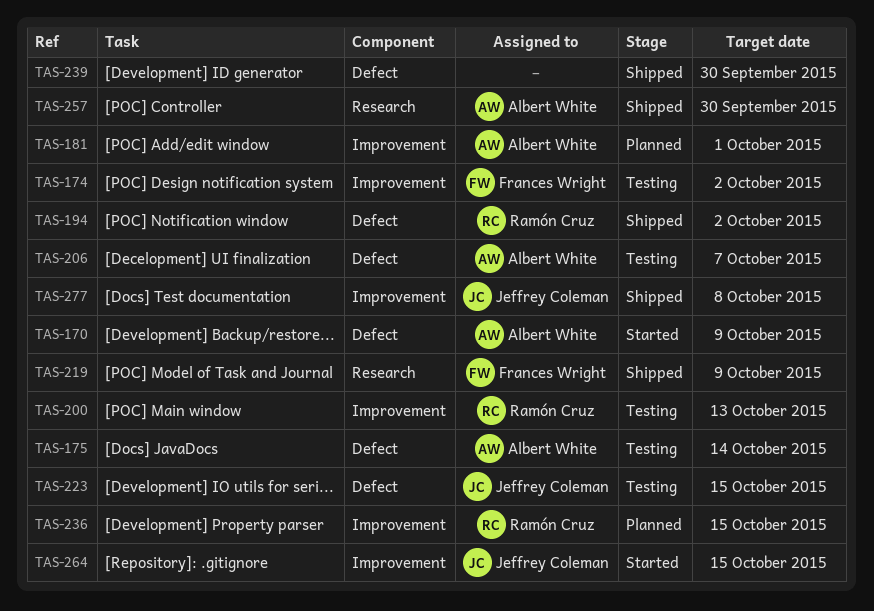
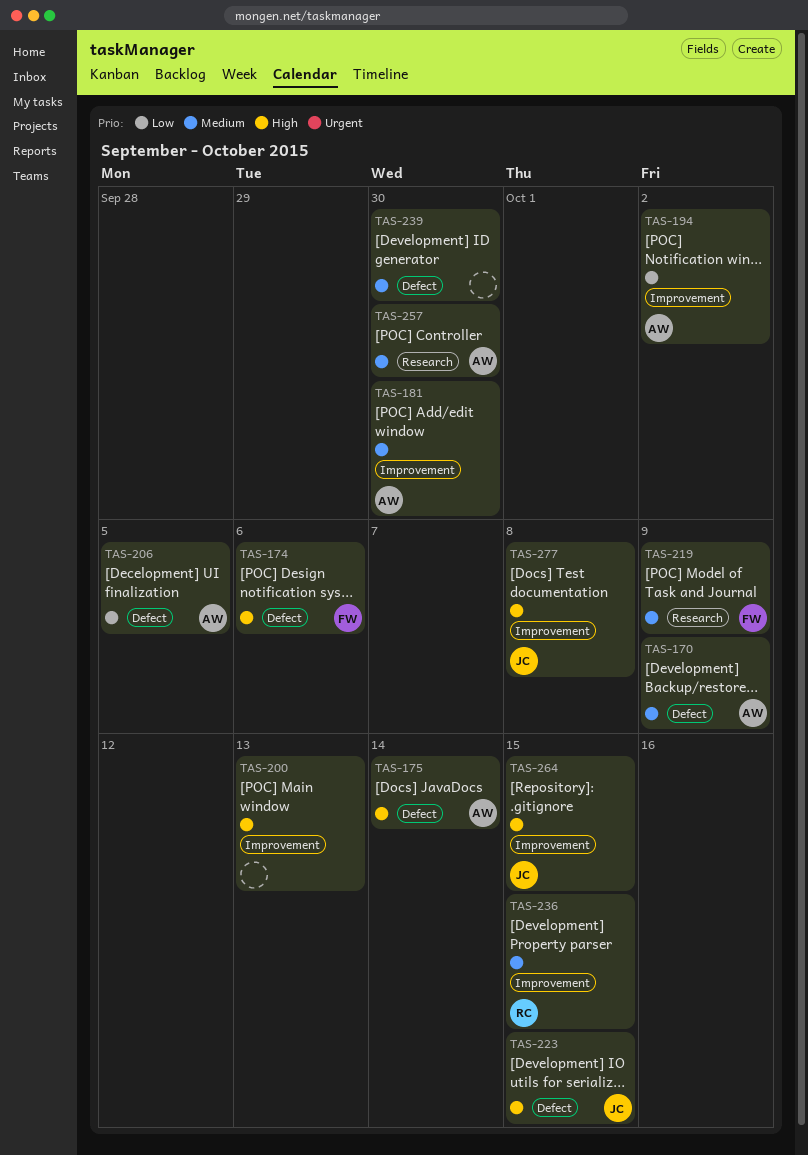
TAS-174, label: Improvement -> Defect
TAS-174, due: Oct 2 -> Oct 6
TAS-181, due: Oct 1 -> Sep 30
TAS-194, owner: Ramón Cruz -> Albert White
TAS-194, label: Defect -> Improvement
TAS-200, owner: Ramón Cruz -> none
TAS-206, due: Oct 7 -> Oct 5

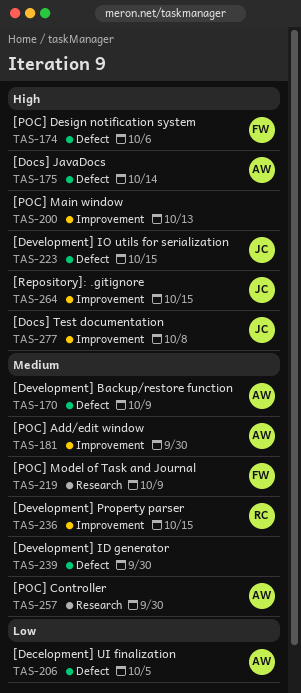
TAS-194: present -> none

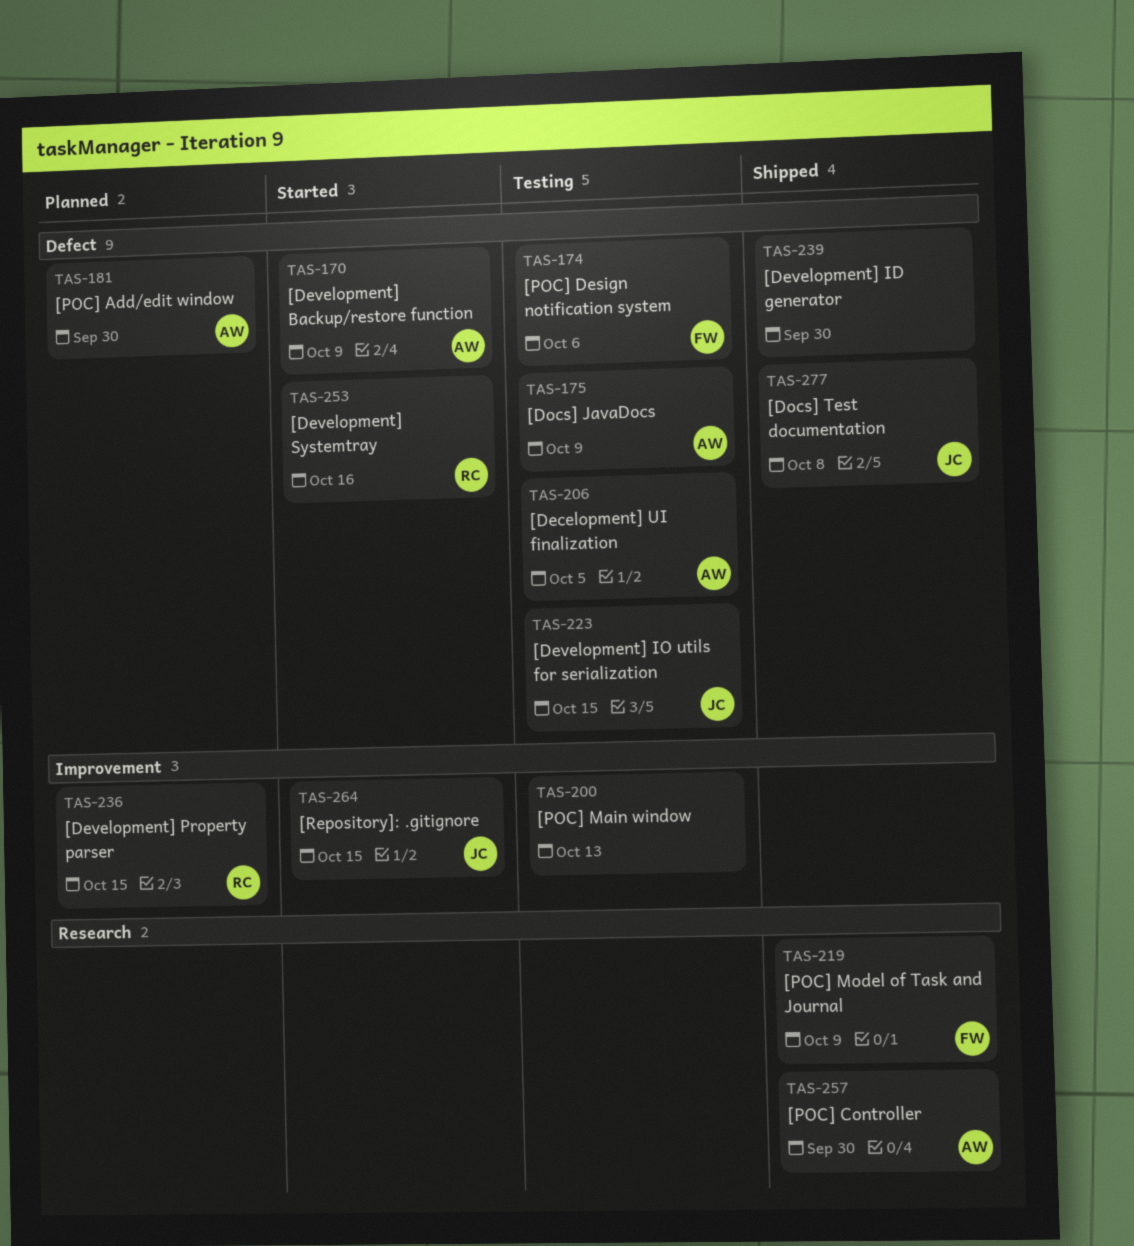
TAS-175, due: Oct 14 -> Oct 9
TAS-181, label: Improvement -> Defect
TAS-253: none -> present
TAS-277, label: Improvement -> Defect

